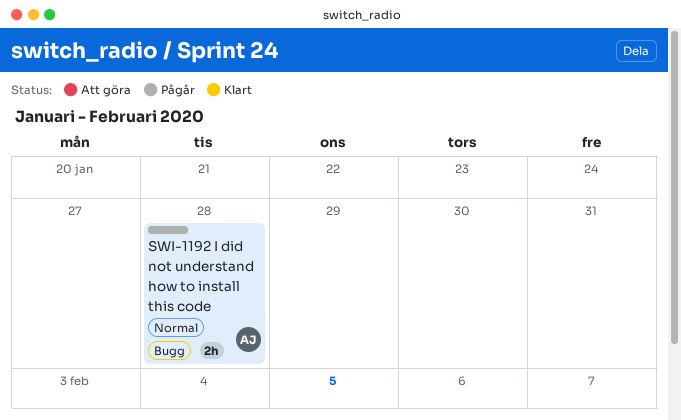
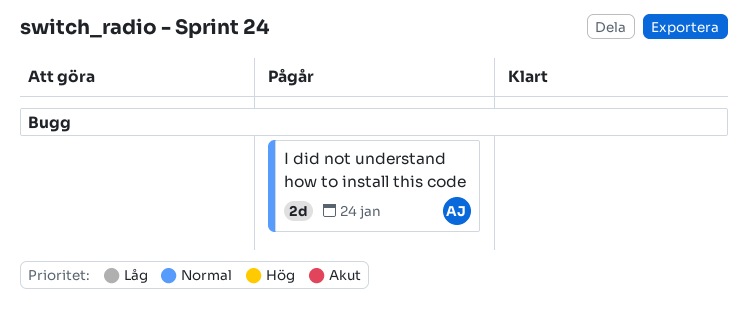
I did not understand how to install this code, estimate: 2h -> 2d
I did not understand how to install this code, due: Jan 28 -> Jan 24

